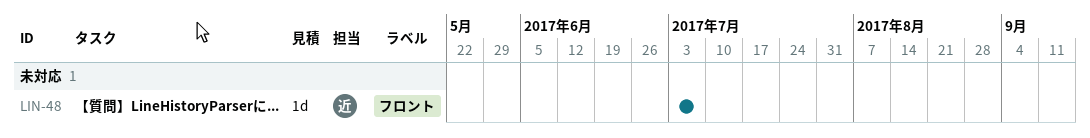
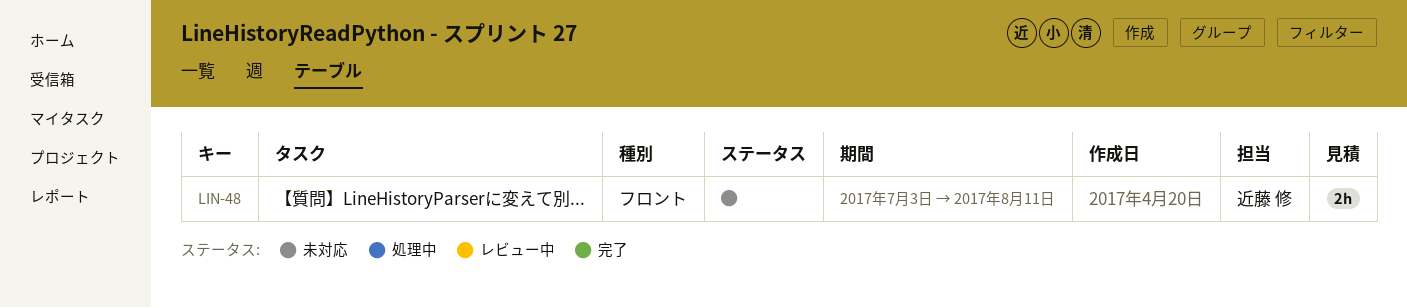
LIN-48, estimate: 1d -> 2h
LIN-48, due: Jul 7 -> Aug 11

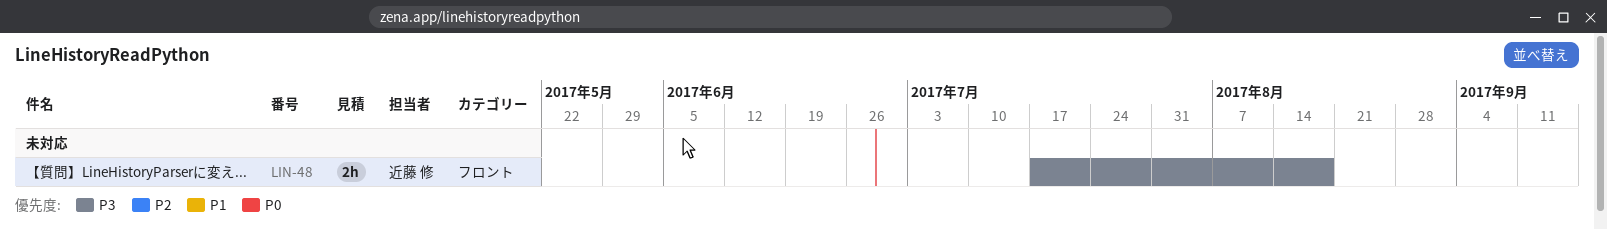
LIN-48, start: Jul 3 -> Jul 17
LIN-48, due: Aug 11 -> Aug 18

